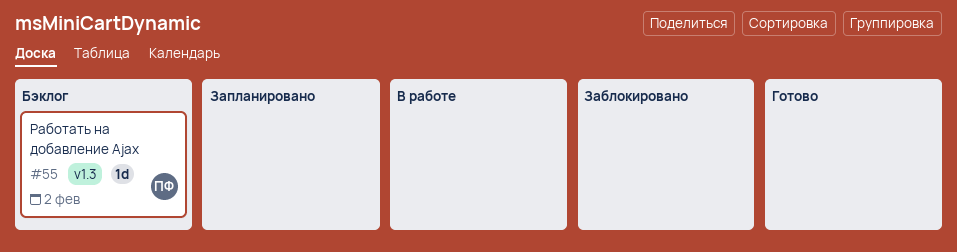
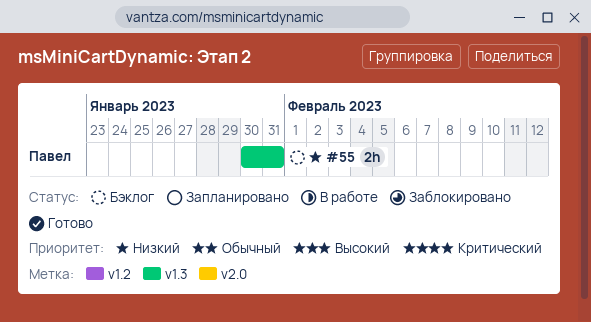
#55, estimate: 1d -> 2h
#55, due: Feb 2 -> Jan 31

